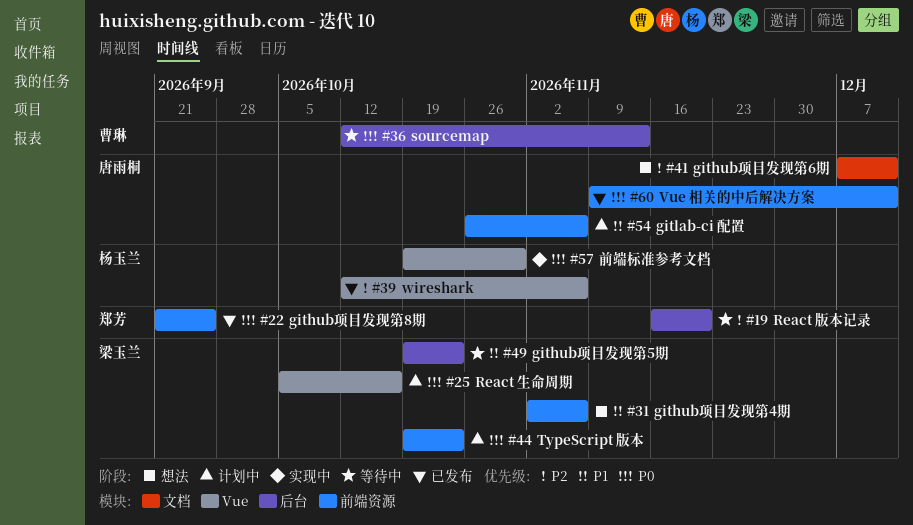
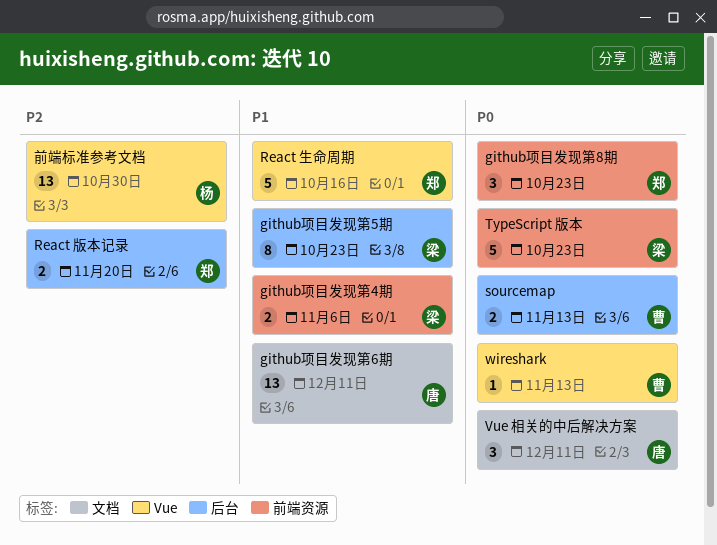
github项目发现第6期, priority: P2 -> P1
github项目发现第8期, due: Sep 25 -> Oct 23
gitlab-ci 配置: present -> none
React 生命周期, owner: 梁玉兰 -> 郑芳
React 生命周期, priority: P0 -> P1
Vue 相关的中后解决方案, label: 前端资源 -> 文档
wireshark, owner: 杨玉兰 -> 曹琳
wireshark, priority: P2 -> P0
wireshark, due: Nov 6 -> Nov 13
前端标准参考文档, priority: P0 -> P2

